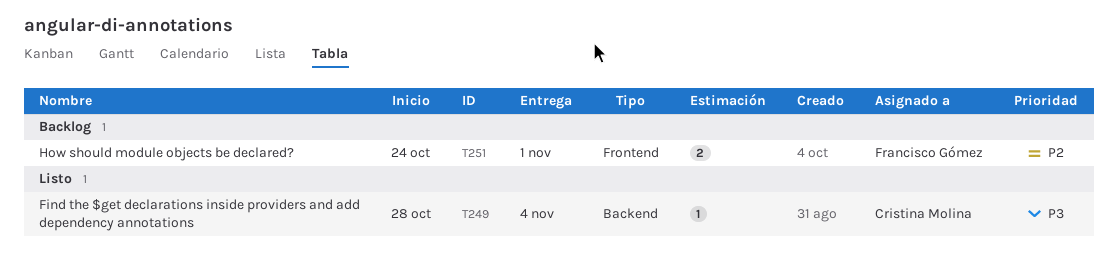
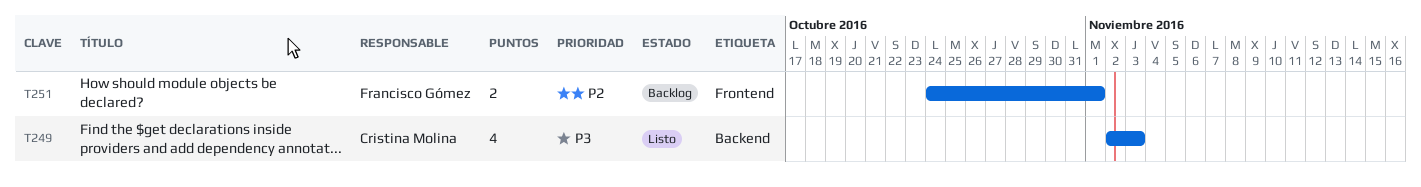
T249, estimate: 1 -> 4
T249, start: Oct 28 -> Nov 2
T249, due: Nov 4 -> Nov 3

